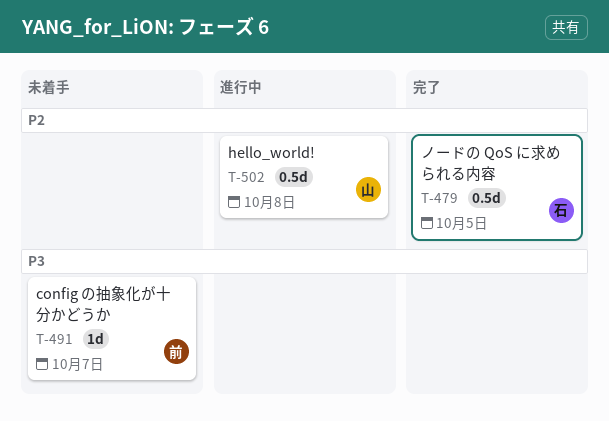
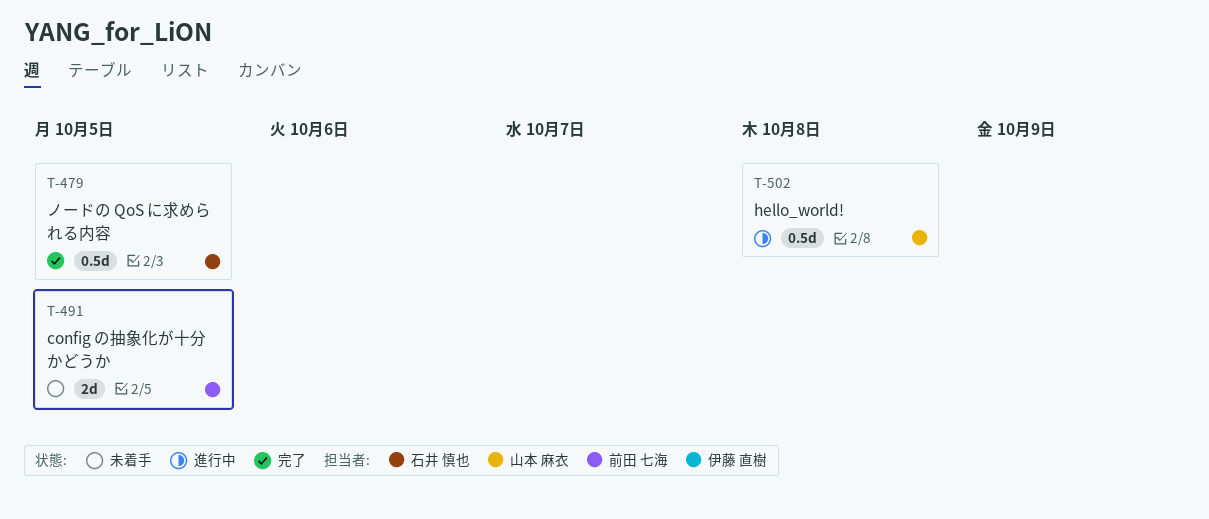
T-491, estimate: 1d -> 2d
T-491, due: Oct 7 -> Oct 5

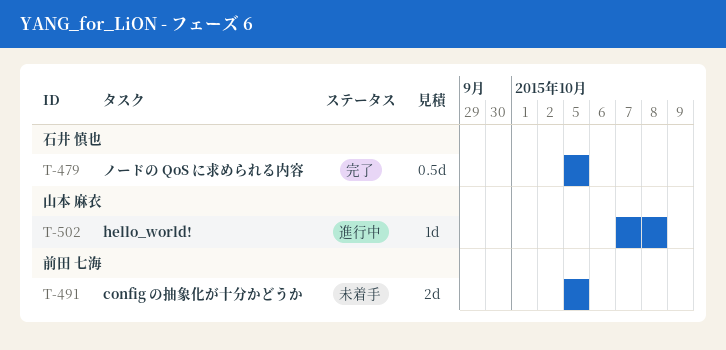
T-502, estimate: 0.5d -> 1d

